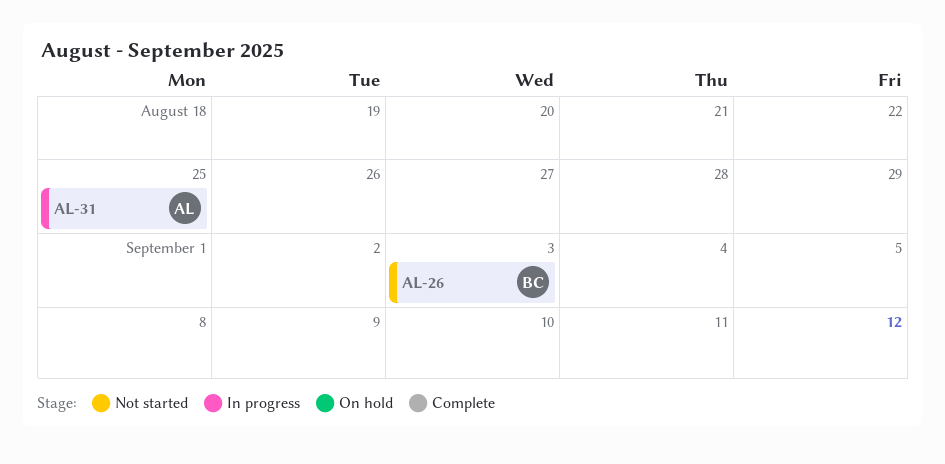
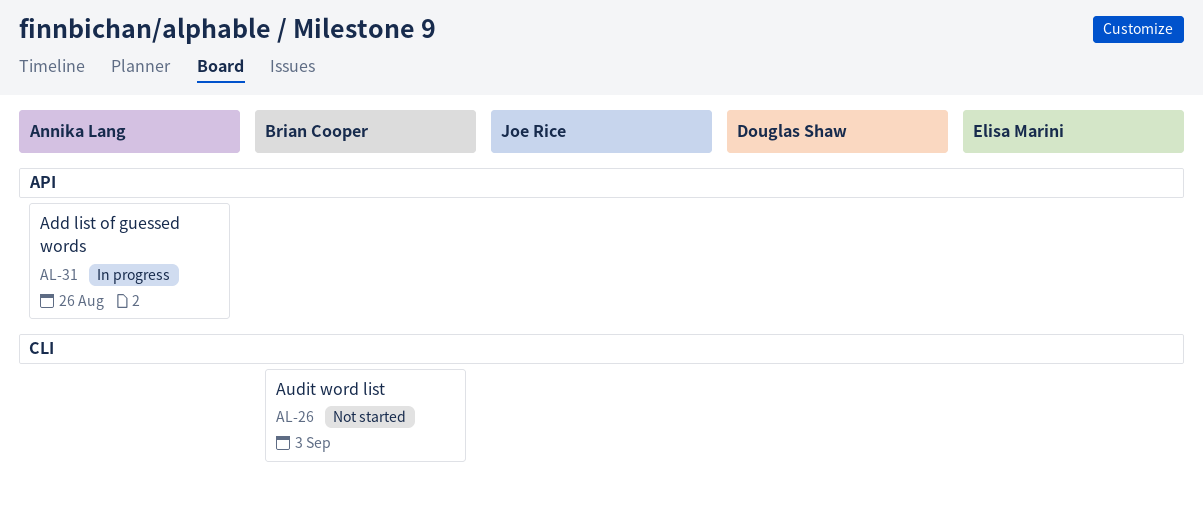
AL-31, due: Aug 25 -> Aug 26

